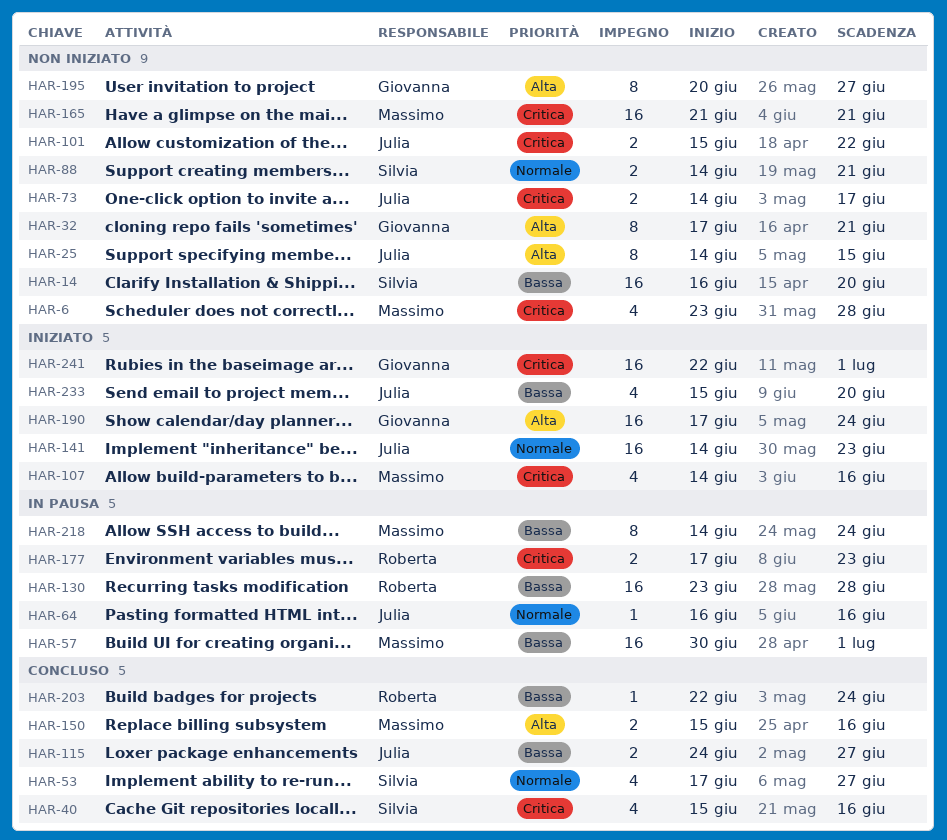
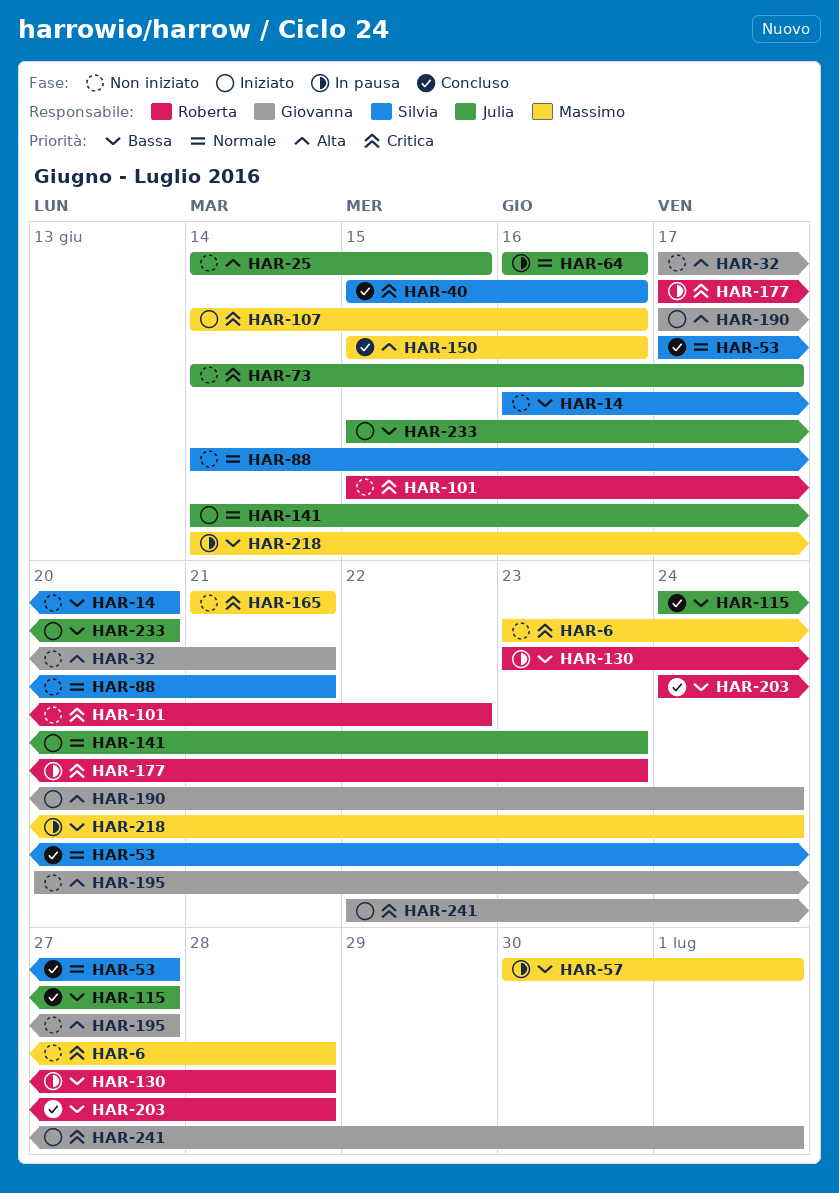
HAR-101, owner: Julia -> Roberta
HAR-203, start: Jun 22 -> Jun 24
HAR-203, due: Jun 24 -> Jun 28

